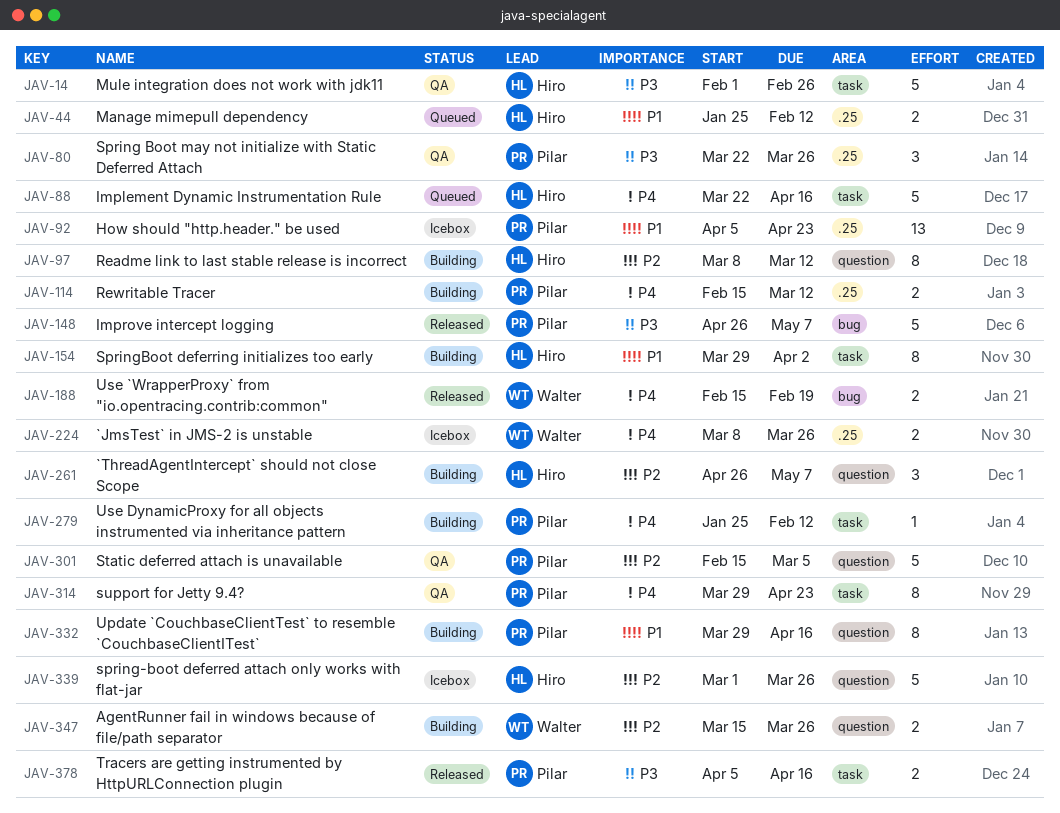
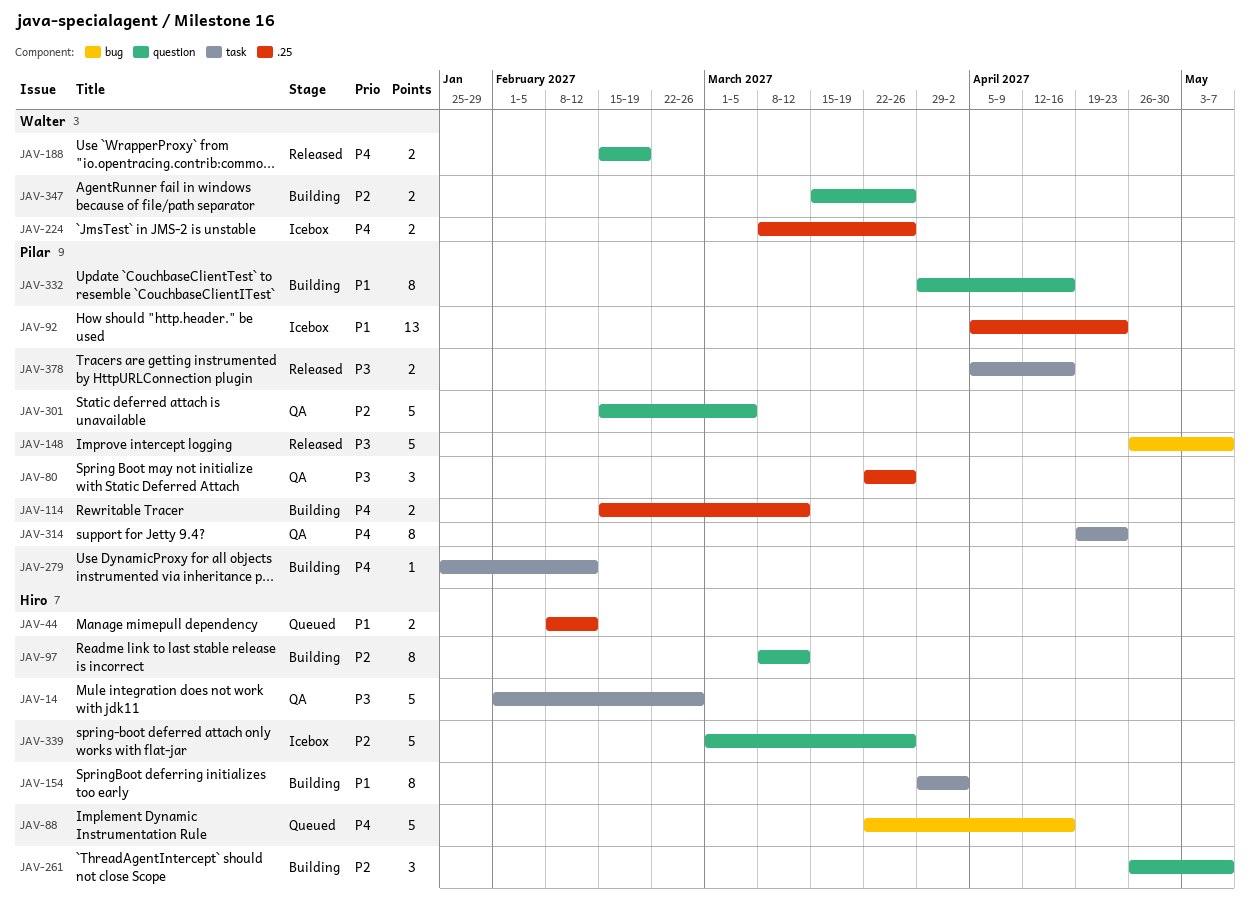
JAV-44, start: Jan 25 -> Feb 8
JAV-88, label: task -> bug
JAV-188, label: bug -> question
JAV-314, start: Mar 29 -> Apr 19

